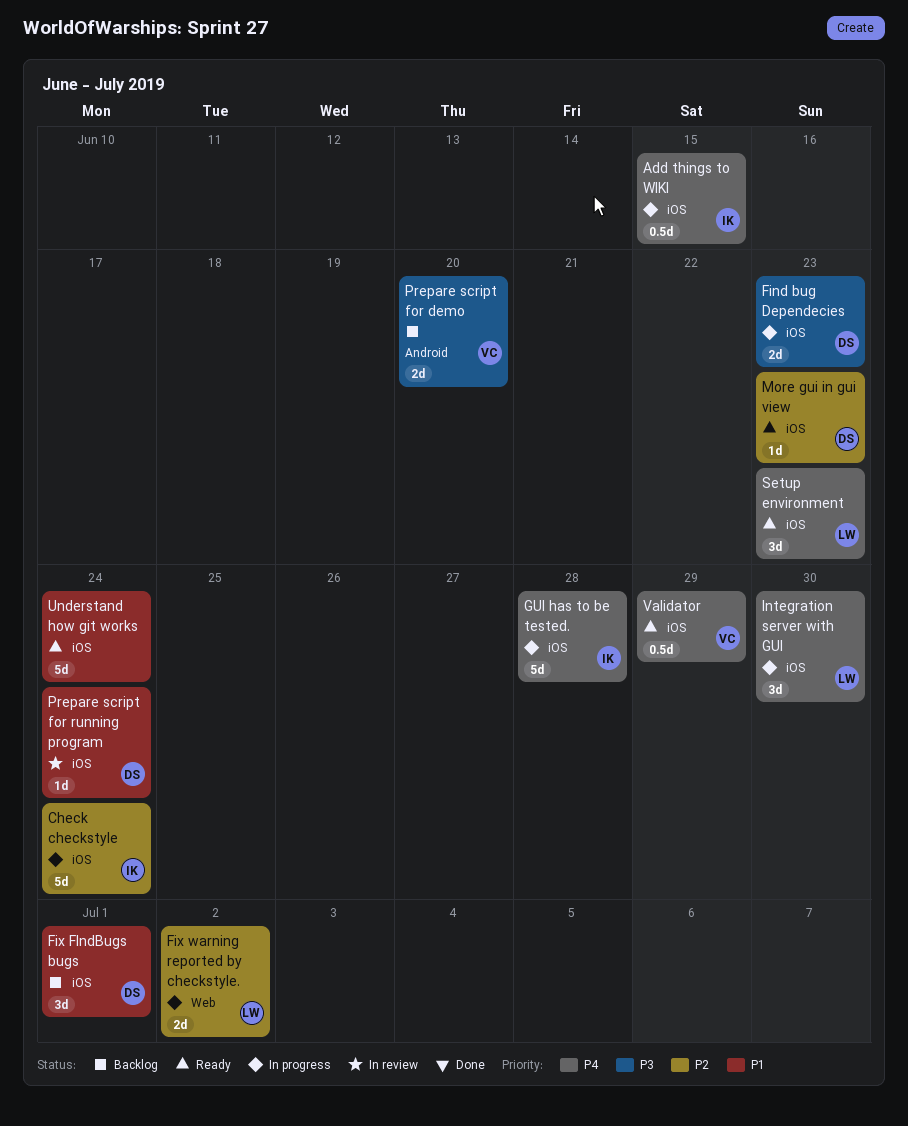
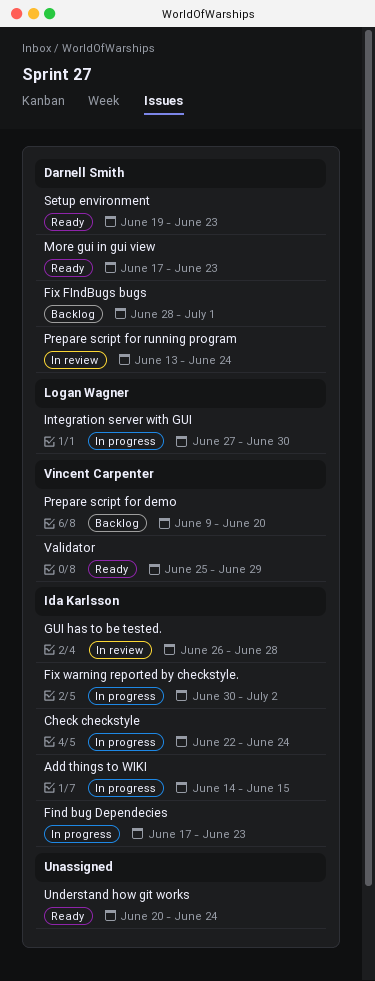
Find bug Dependecies, owner: Darnell Smith -> Ida Karlsson
Fix warning reported by checkstyle., owner: Logan Wagner -> Ida Karlsson
GUI has to be tested., status: In progress -> In review
Setup environment, owner: Logan Wagner -> Darnell Smith

